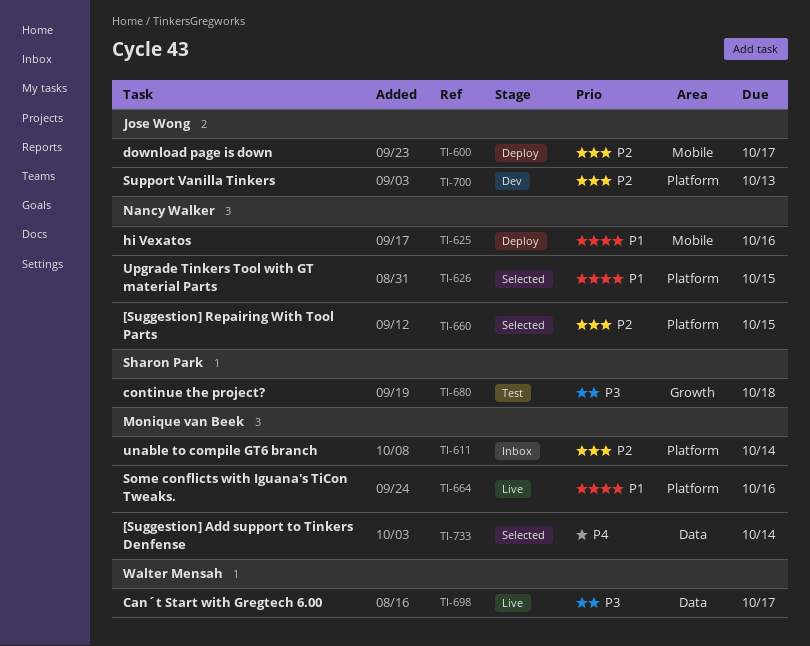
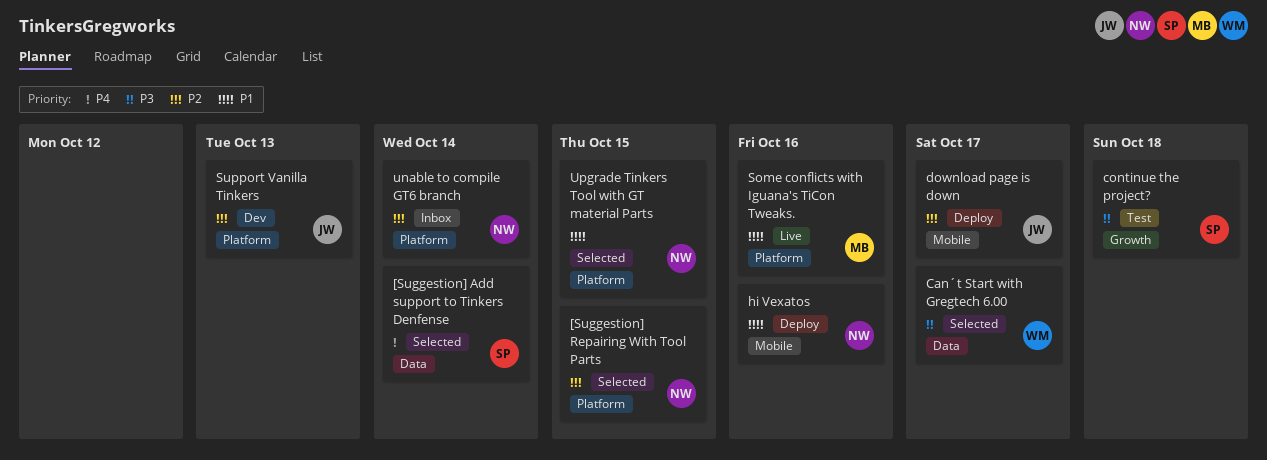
[Suggestion] Add support to Tinkers Denfense, owner: Monique van Beek -> Sharon Park
Can´t Start with Gregtech 6.00, status: Live -> Selected
unable to compile GT6 branch, owner: Monique van Beek -> Nancy Walker

